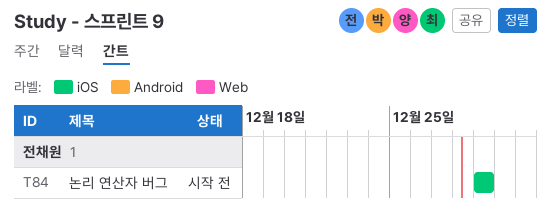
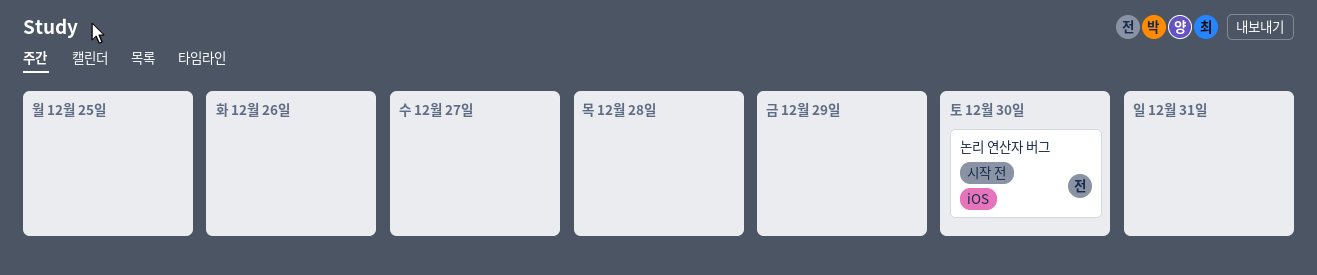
논리 연산자 버그, due: Dec 29 -> Dec 30

